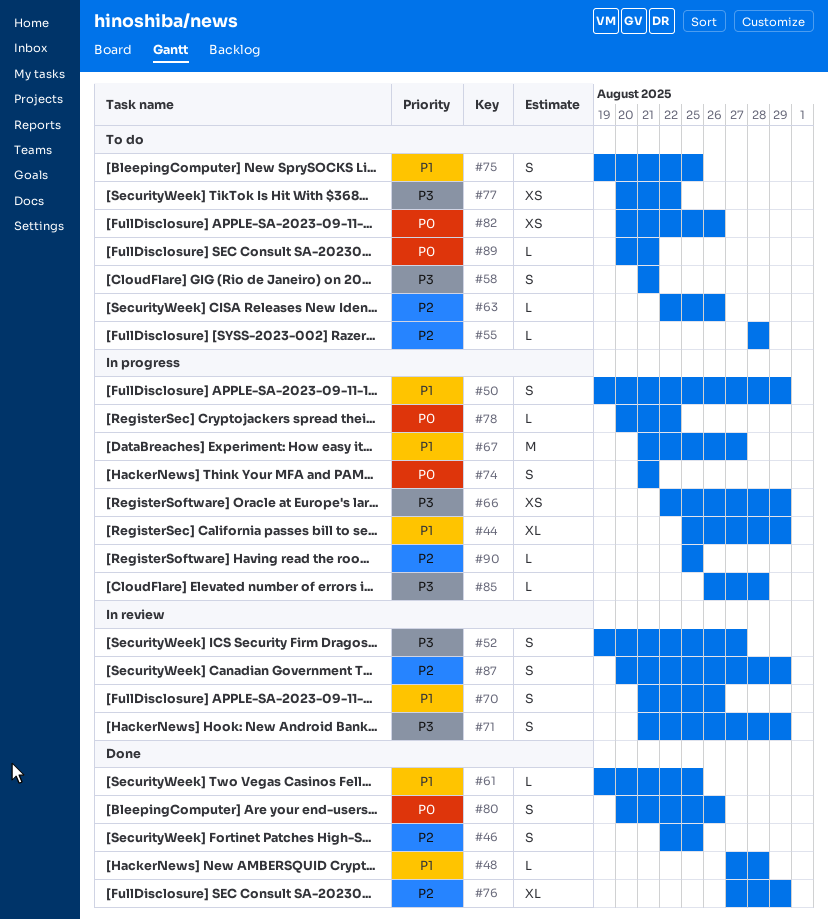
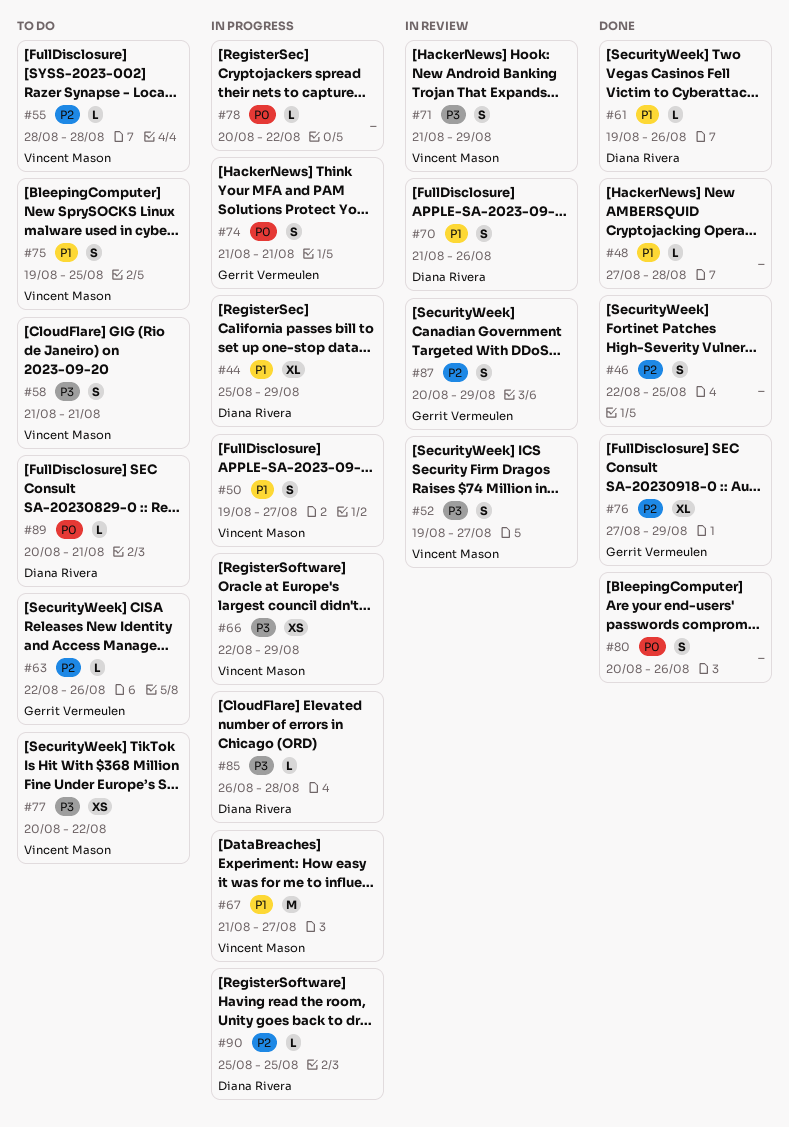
#50, due: Aug 29 -> Aug 27
#61, due: Aug 25 -> Aug 26
#82: present -> none

